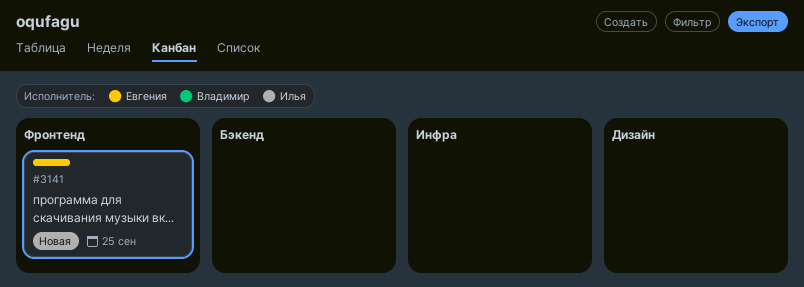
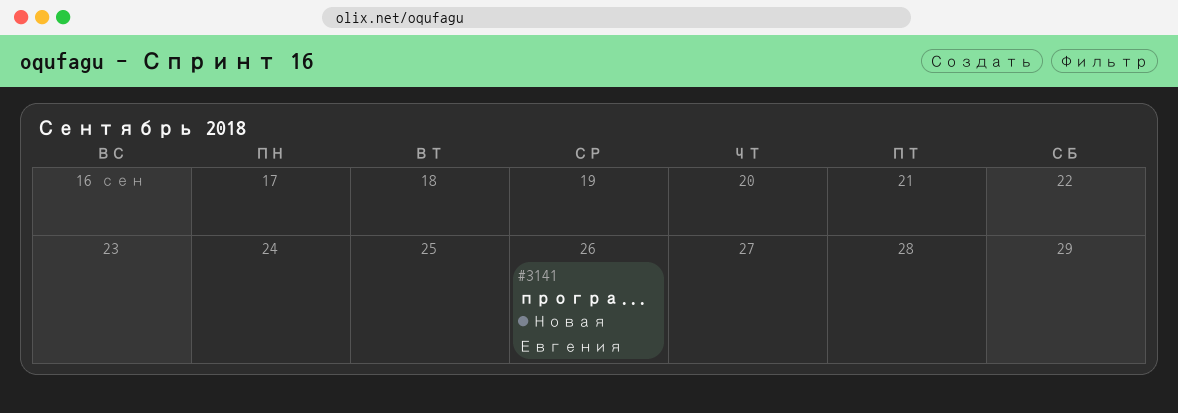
#3141, due: Sep 25 -> Sep 26

